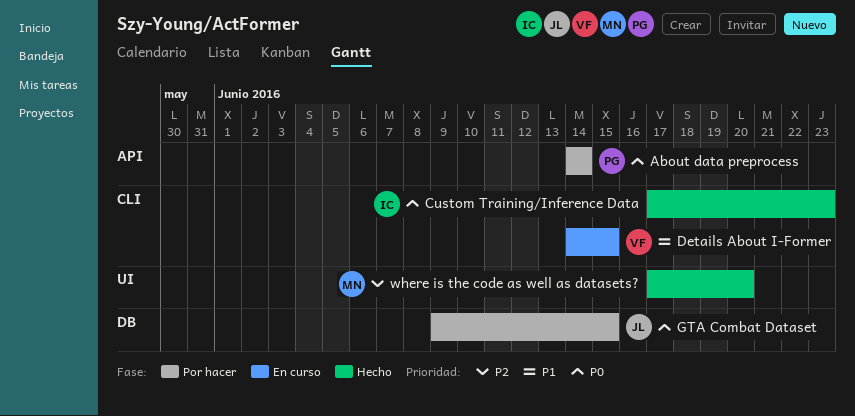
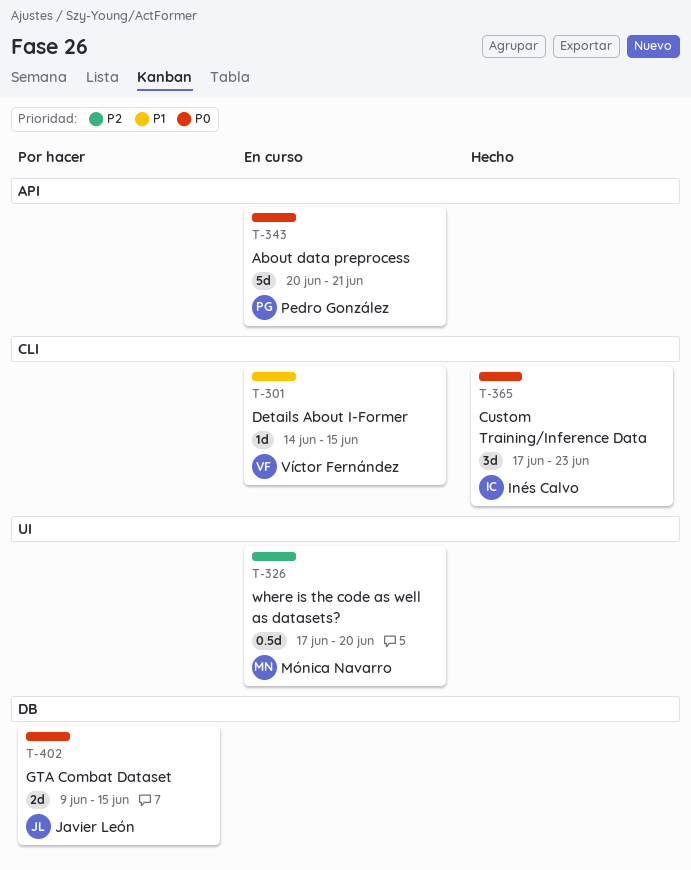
About data preprocess, status: Por hacer -> En curso
About data preprocess, start: Jun 14 -> Jun 20
About data preprocess, due: Jun 14 -> Jun 21
where is the code as well as datasets?, status: Hecho -> En curso

